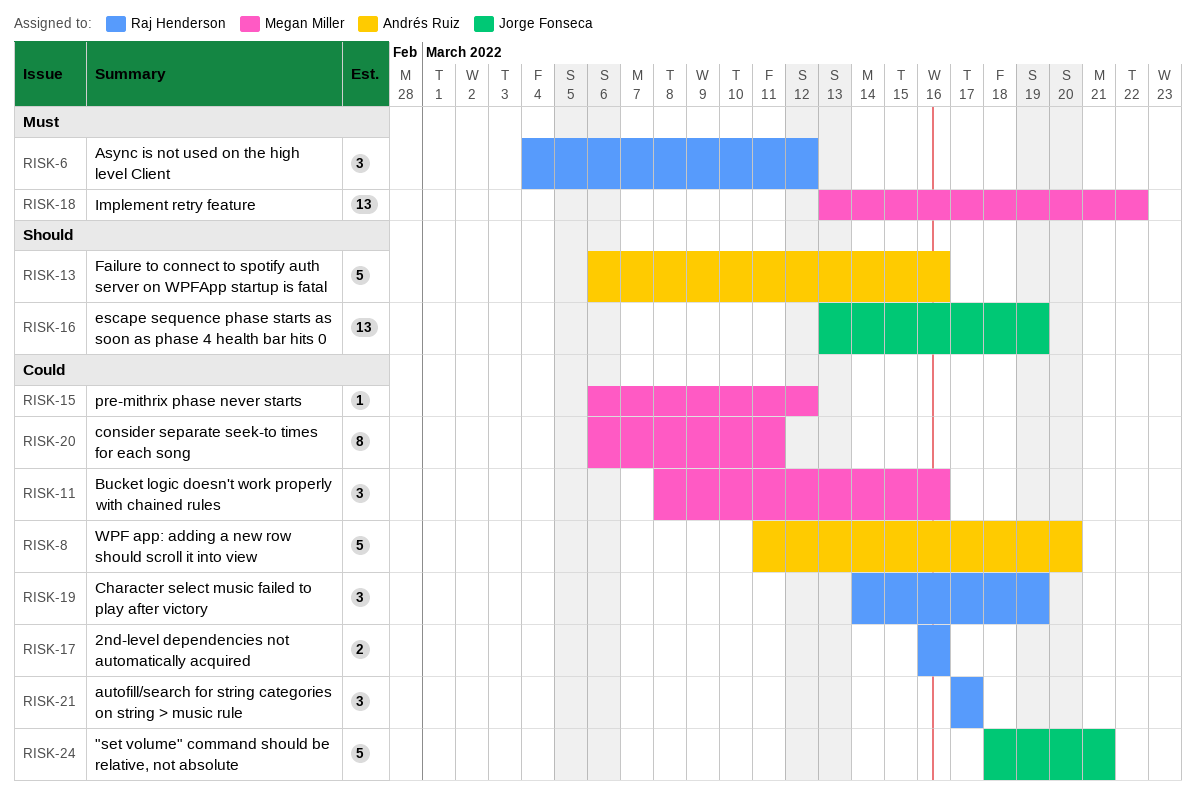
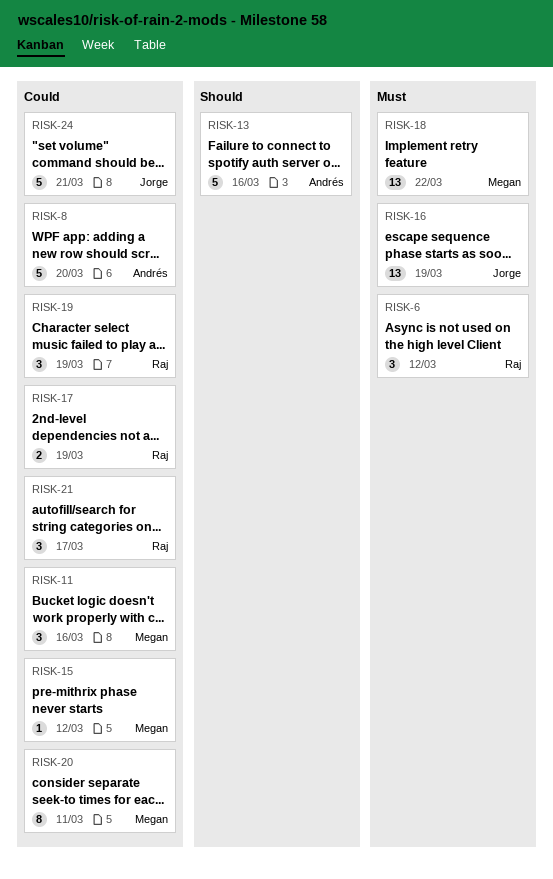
RISK-16, priority: Should -> Must
RISK-17, due: Mar 16 -> Mar 19

